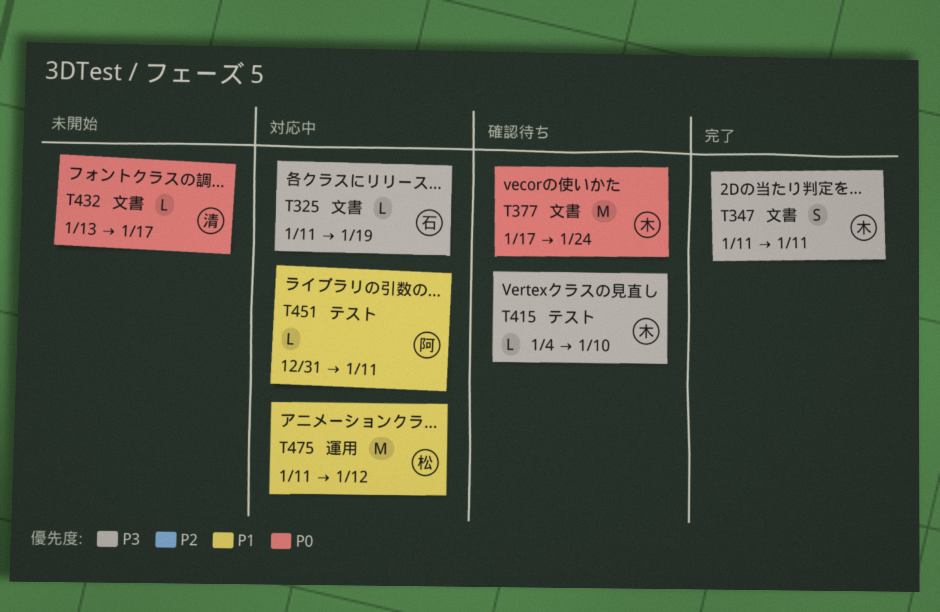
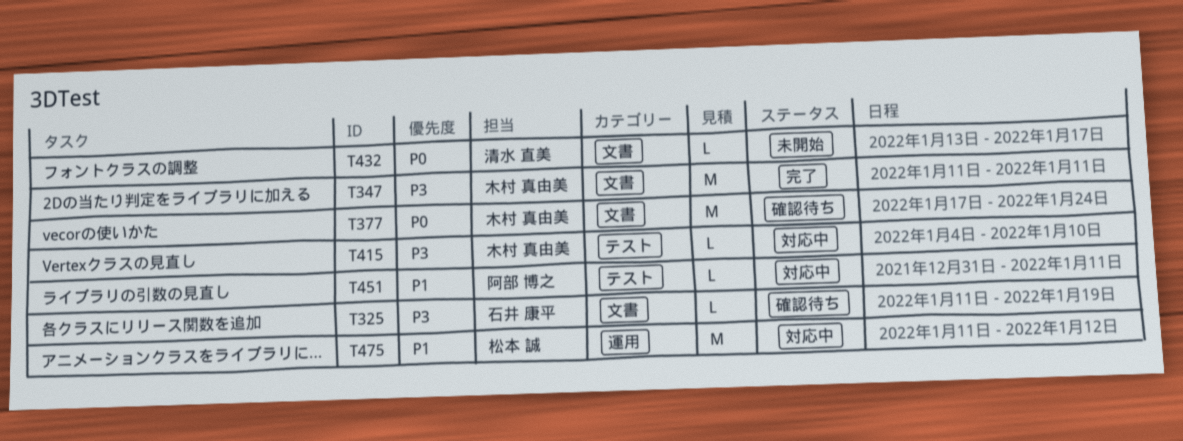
T325, status: 対応中 -> 確認待ち
T347, estimate: S -> M
T415, status: 確認待ち -> 対応中

